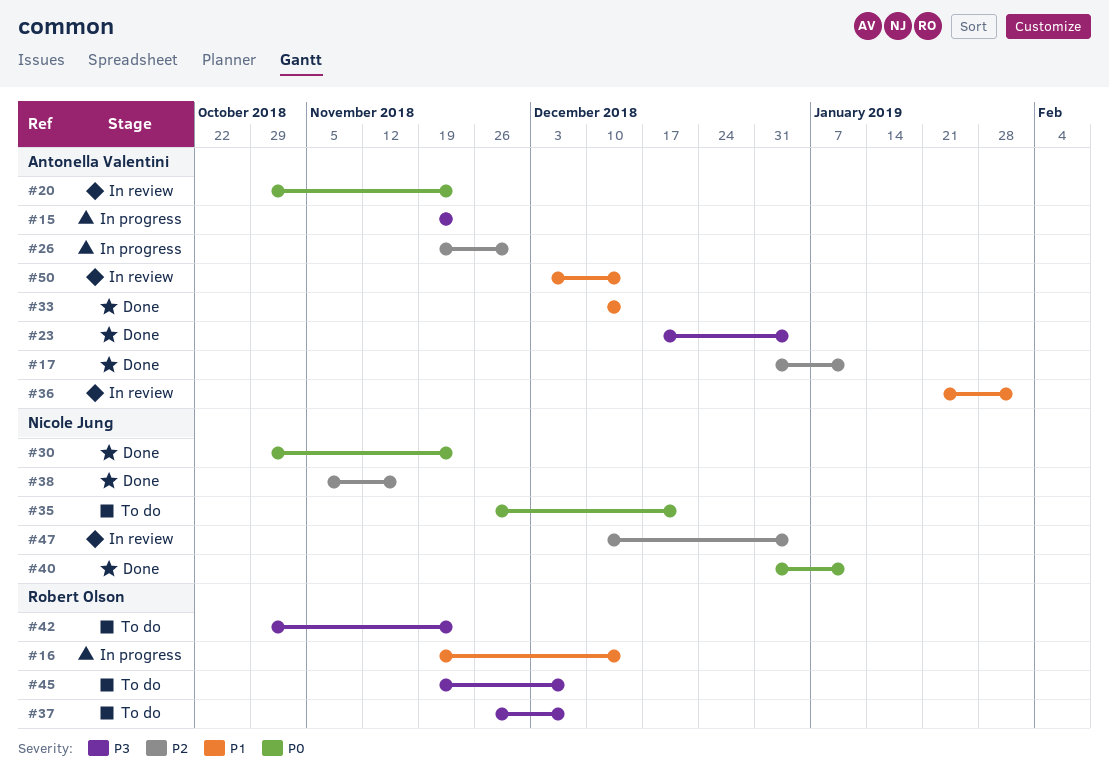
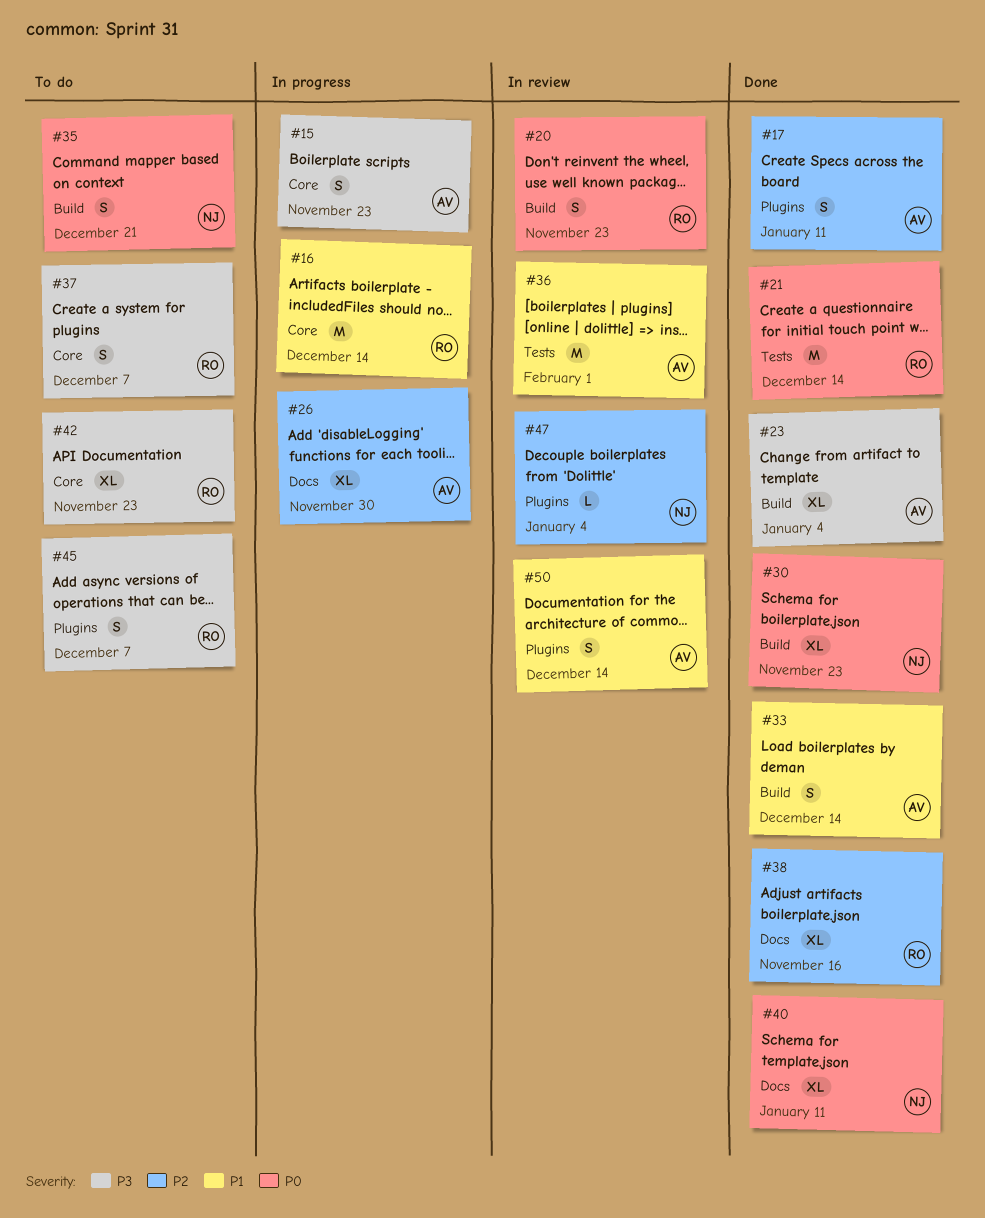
#20, owner: Antonella Valentini -> Robert Olson
#21: none -> present
#38, owner: Nicole Jung -> Robert Olson

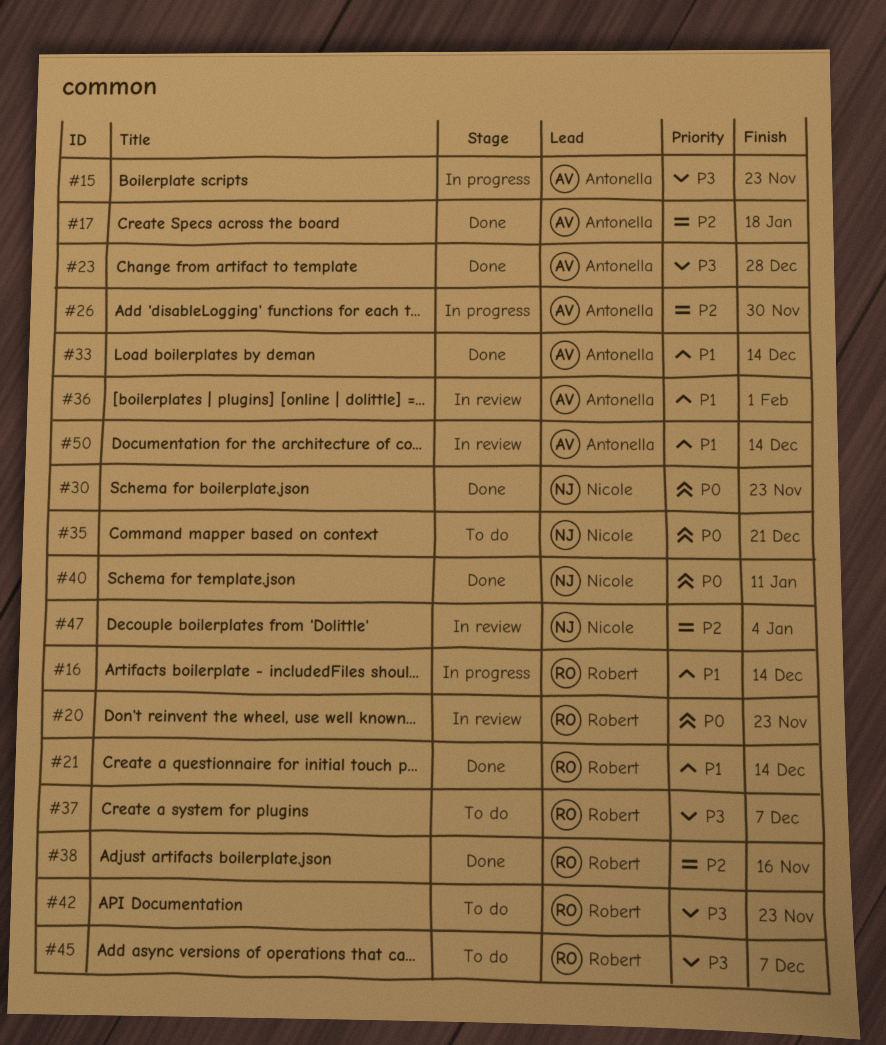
#17, due: Jan 11 -> Jan 18
#21, priority: P0 -> P1
#23, due: Jan 4 -> Dec 28

